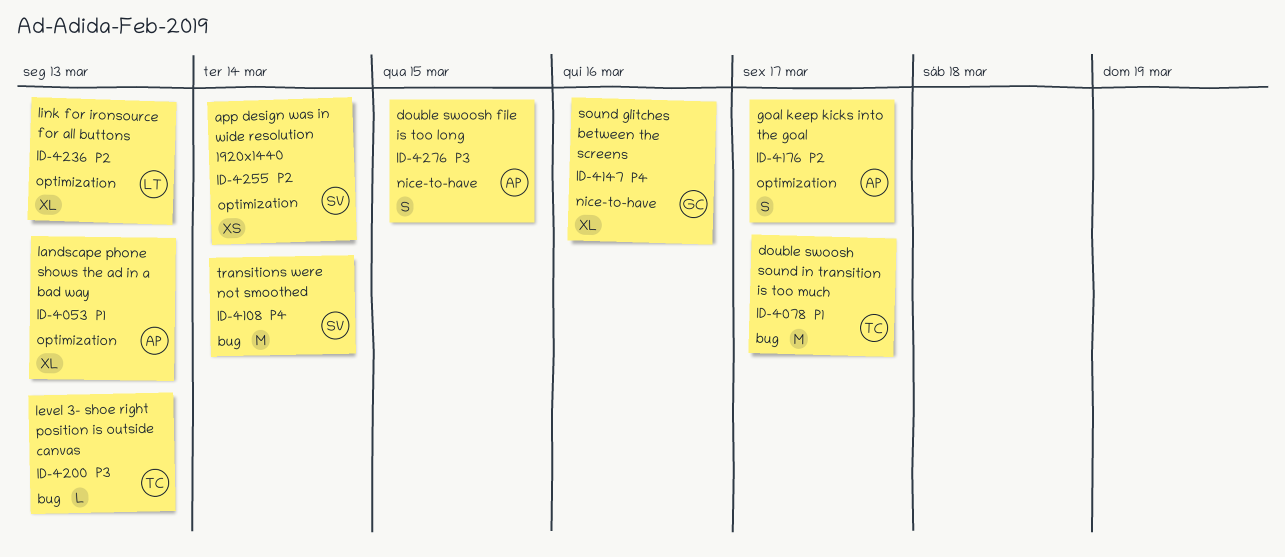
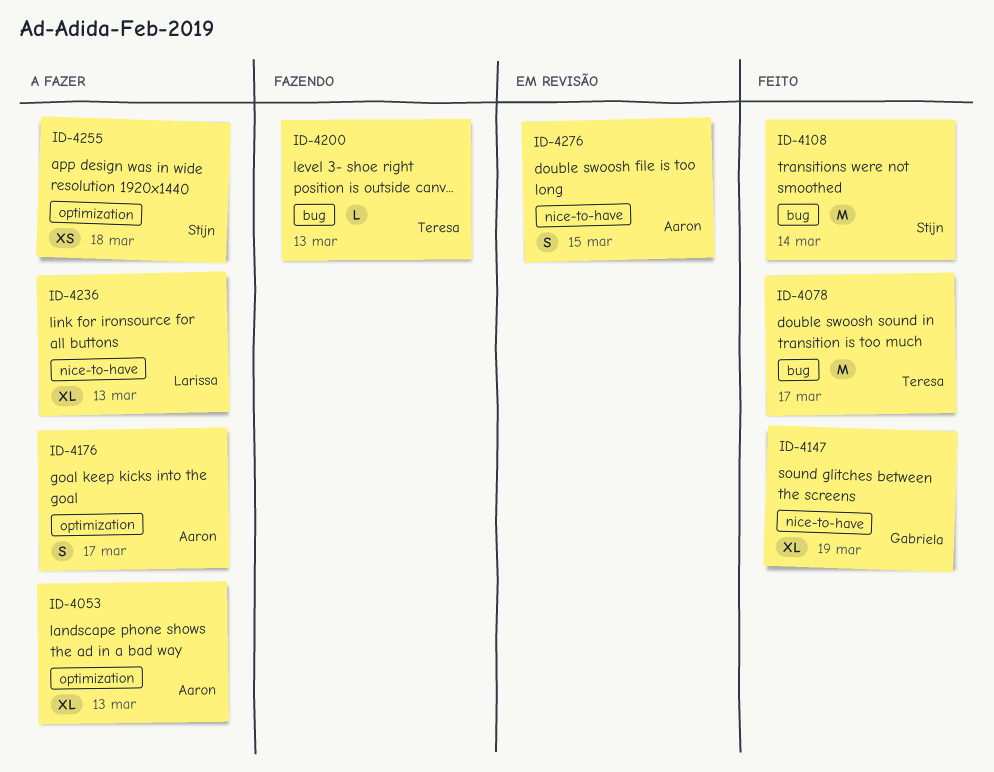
ID-4147, due: Mar 16 -> Mar 19
ID-4236, label: optimization -> nice-to-have
ID-4255, due: Mar 14 -> Mar 18

